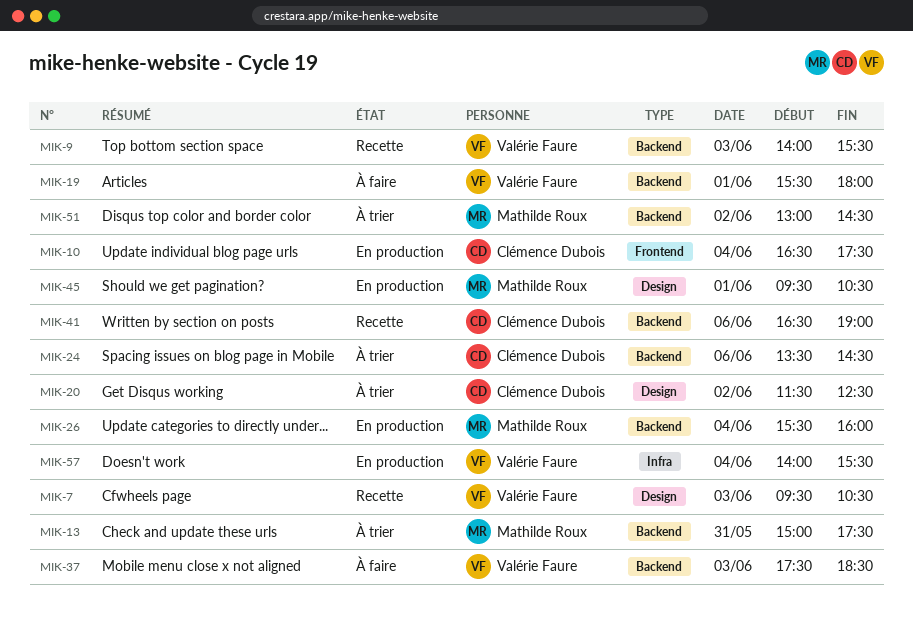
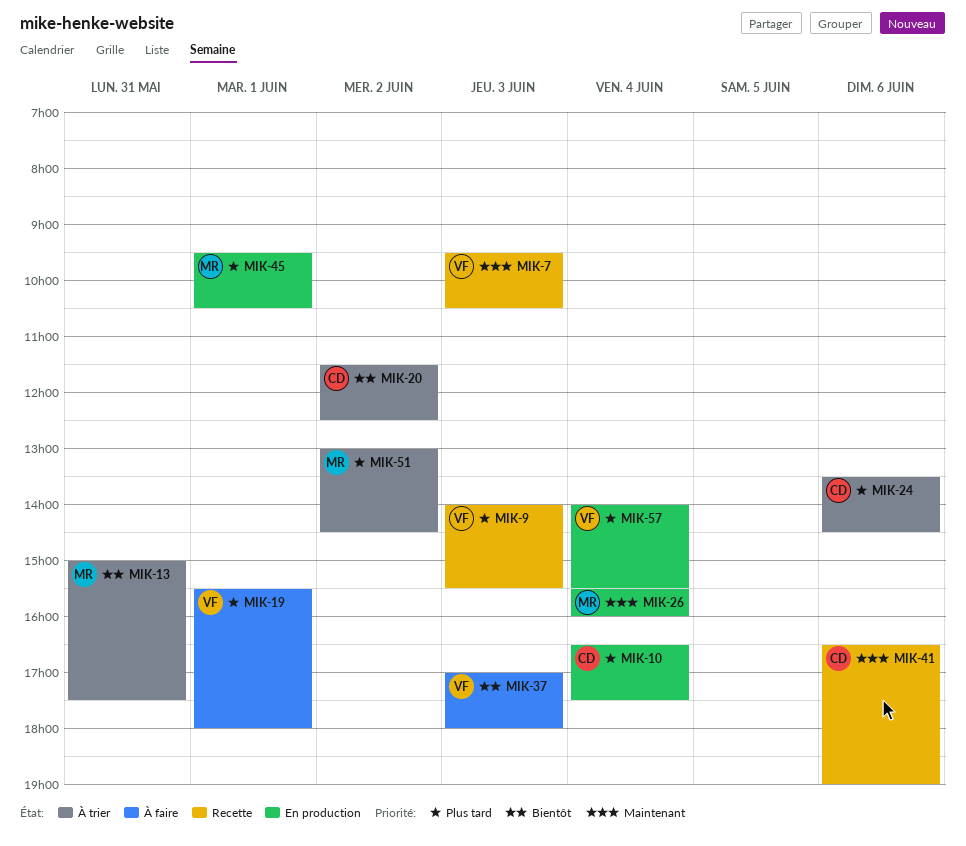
MIK-37, begins: 17:30 -> 17:00
MIK-37, ends: 18:30 -> 18:00

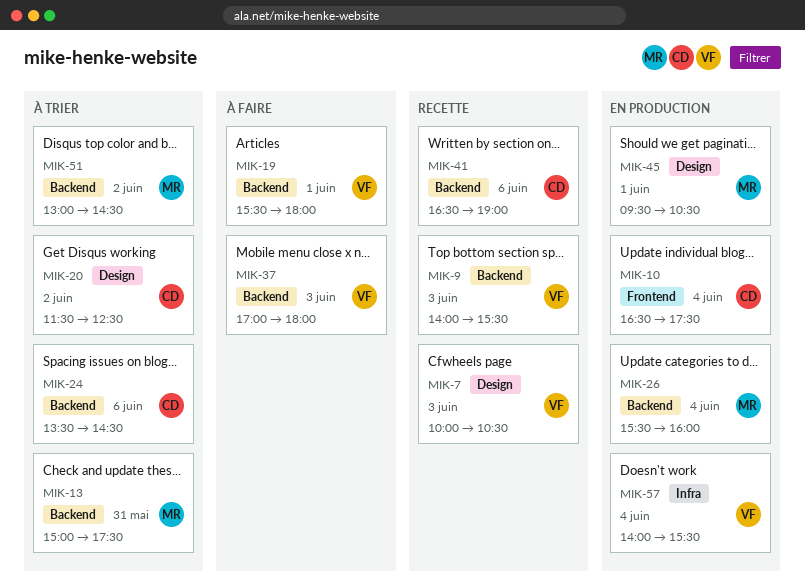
MIK-7, begins: 09:30 -> 10:00

